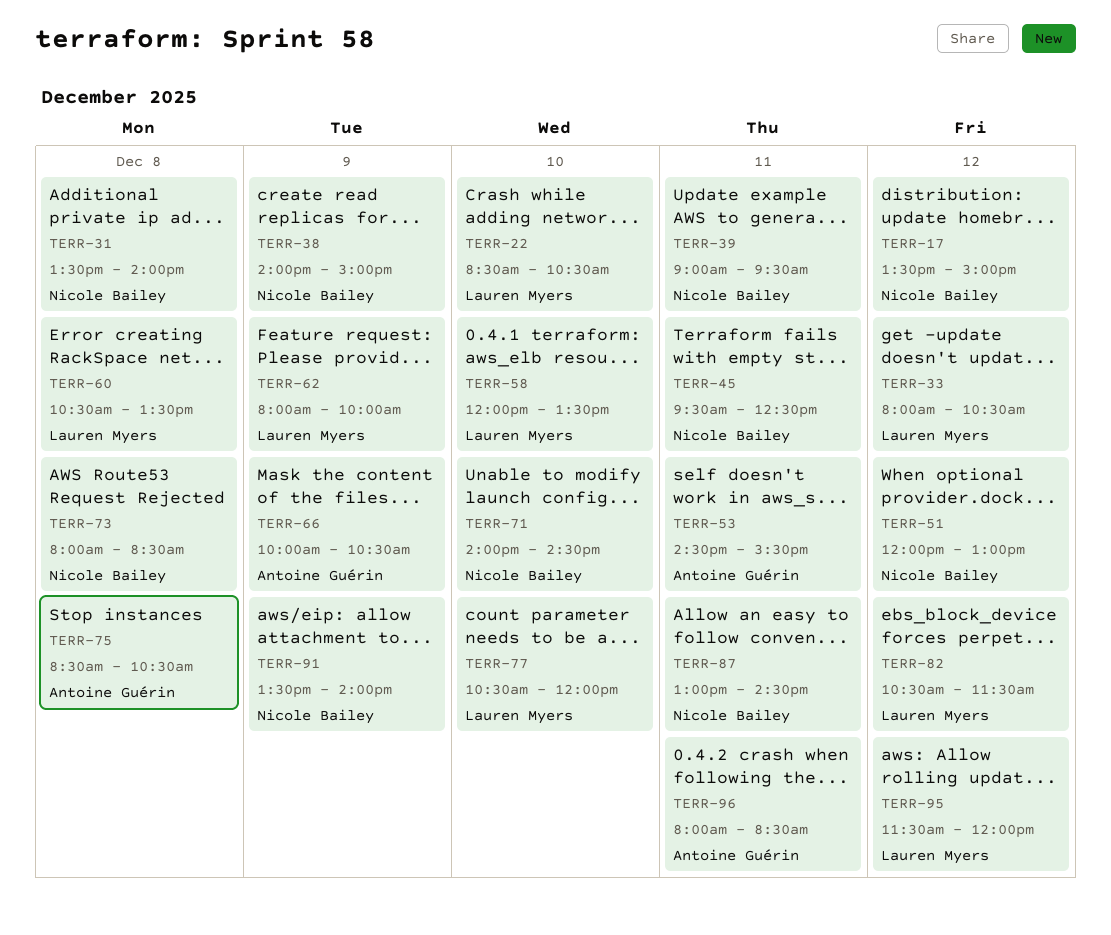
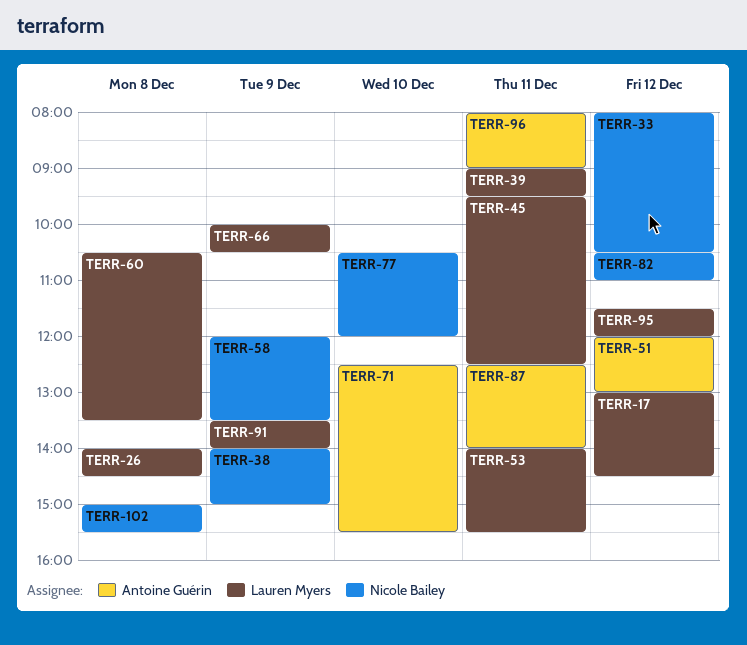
TERR-17, owner: Nicole Bailey -> Lauren Myers
TERR-17, begins: 13:30 -> 13:00
TERR-17, ends: 15:00 -> 14:30
TERR-22: present -> none
TERR-26: none -> present
TERR-31: present -> none
TERR-33, owner: Lauren Myers -> Nicole Bailey
TERR-39, owner: Nicole Bailey -> Lauren Myers
TERR-45, owner: Nicole Bailey -> Lauren Myers
TERR-51, owner: Nicole Bailey -> Antoine Guérin
TERR-53, owner: Antoine Guérin -> Lauren Myers
TERR-53, begins: 14:30 -> 14:00
TERR-58, owner: Lauren Myers -> Nicole Bailey
TERR-58, day: Dec 10 -> Dec 9
TERR-62: present -> none
TERR-66, owner: Antoine Guérin -> Lauren Myers
TERR-71, owner: Nicole Bailey -> Antoine Guérin
TERR-71, begins: 14:00 -> 12:30
TERR-71, ends: 14:30 -> 15:30
TERR-73: present -> none
TERR-75: present -> none
TERR-77, owner: Lauren Myers -> Nicole Bailey
TERR-82, owner: Lauren Myers -> Nicole Bailey
TERR-82, ends: 11:30 -> 11:00
TERR-87, owner: Nicole Bailey -> Antoine Guérin
TERR-87, begins: 13:00 -> 12:30
TERR-87, ends: 14:30 -> 14:00
TERR-91, owner: Nicole Bailey -> Lauren Myers
TERR-96, ends: 08:30 -> 09:00
TERR-102: none -> present

